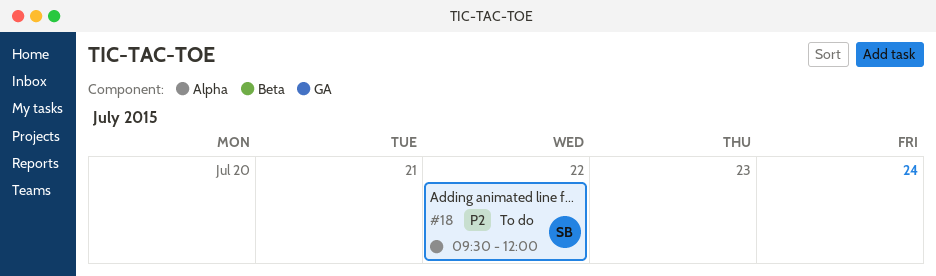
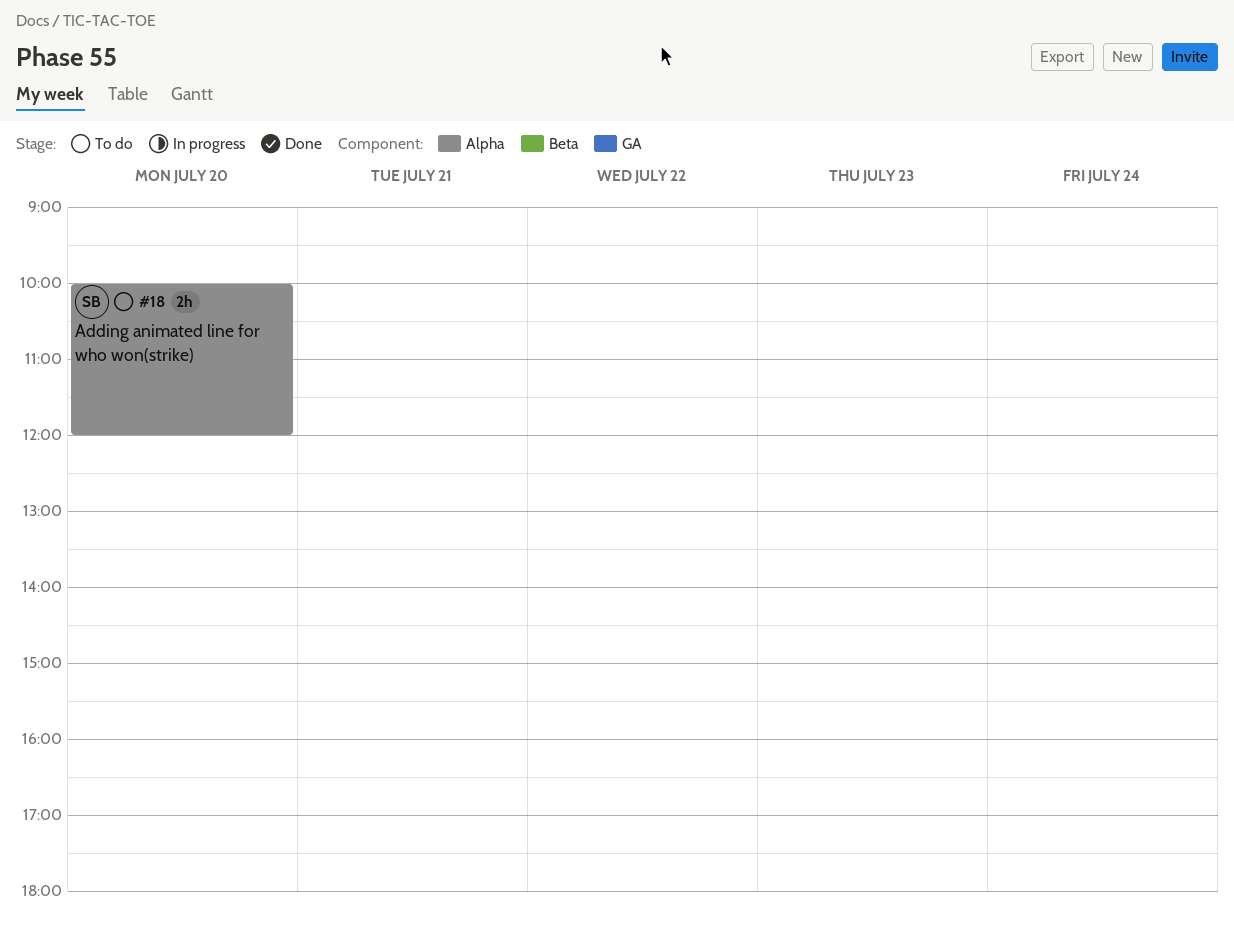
#18, day: Jul 22 -> Jul 20
#18, begins: 09:30 -> 10:00

